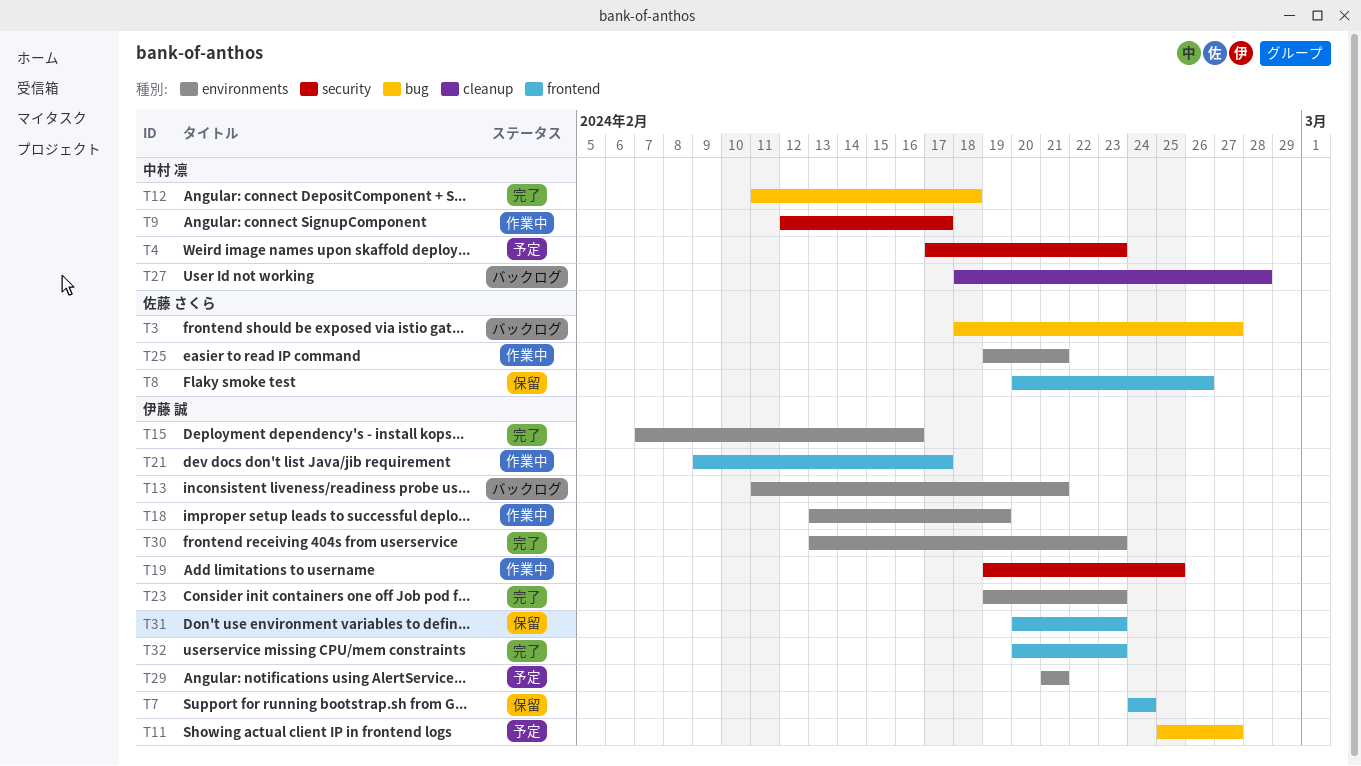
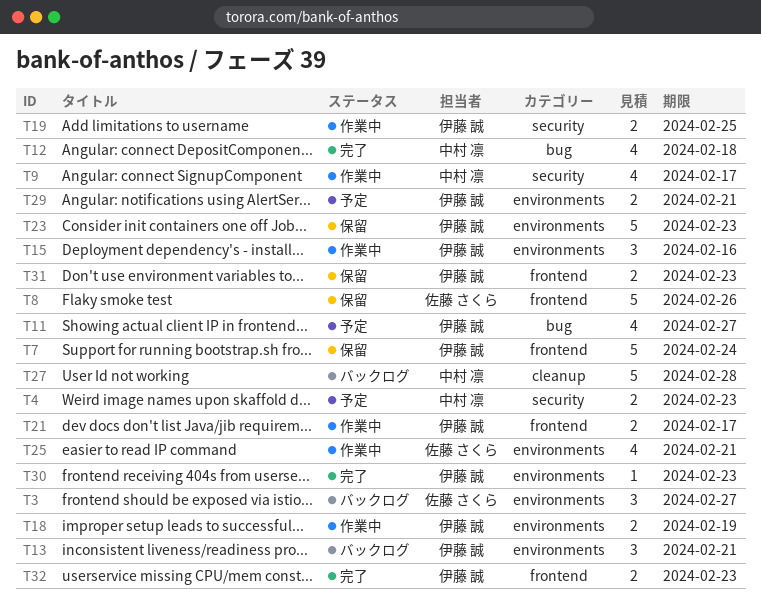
T3, label: bug -> environments
T15, status: 完了 -> 作業中
T23, status: 完了 -> 保留

